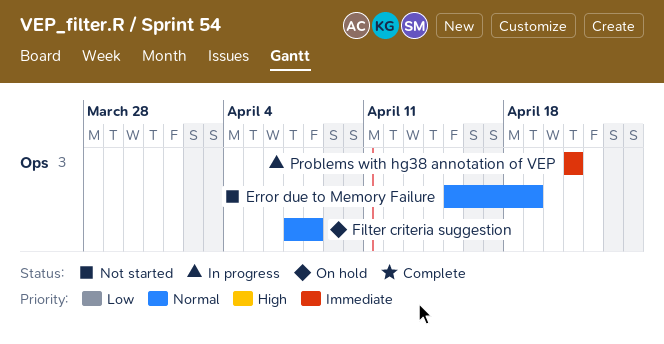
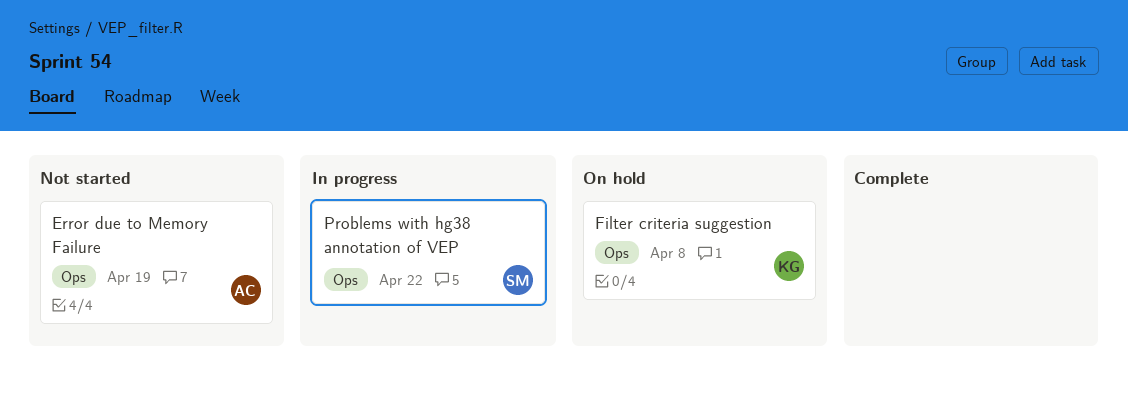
Problems with hg38 annotation of VEP, due: Apr 21 -> Apr 22

